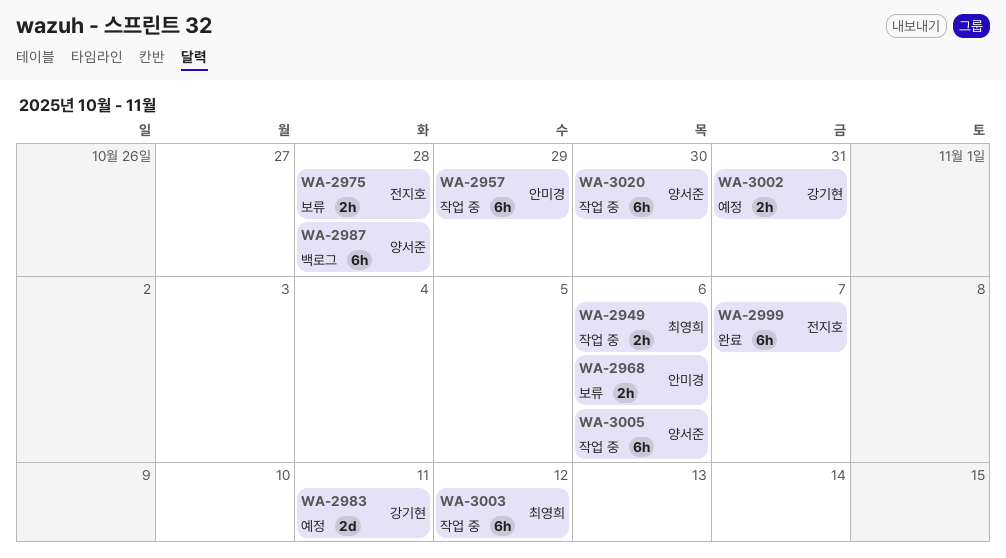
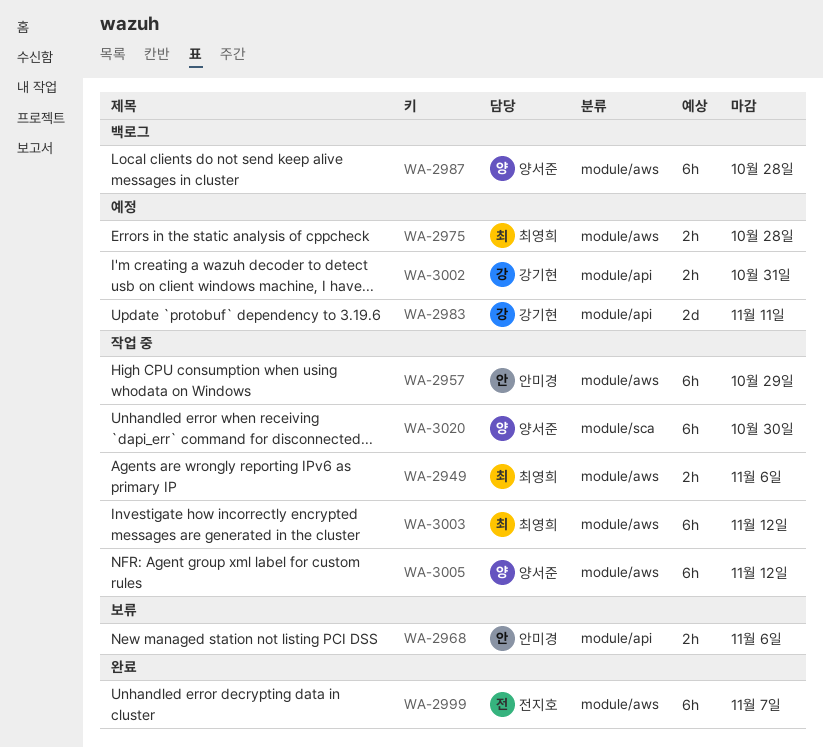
WA-2975, status: 보류 -> 예정
WA-2975, owner: 전지호 -> 최영희
WA-3005, due: Nov 6 -> Nov 12

